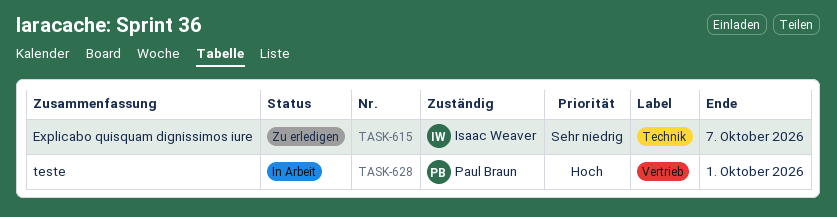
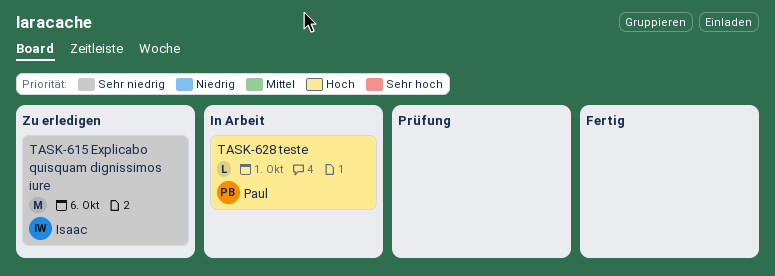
TASK-615, due: Oct 7 -> Oct 6

